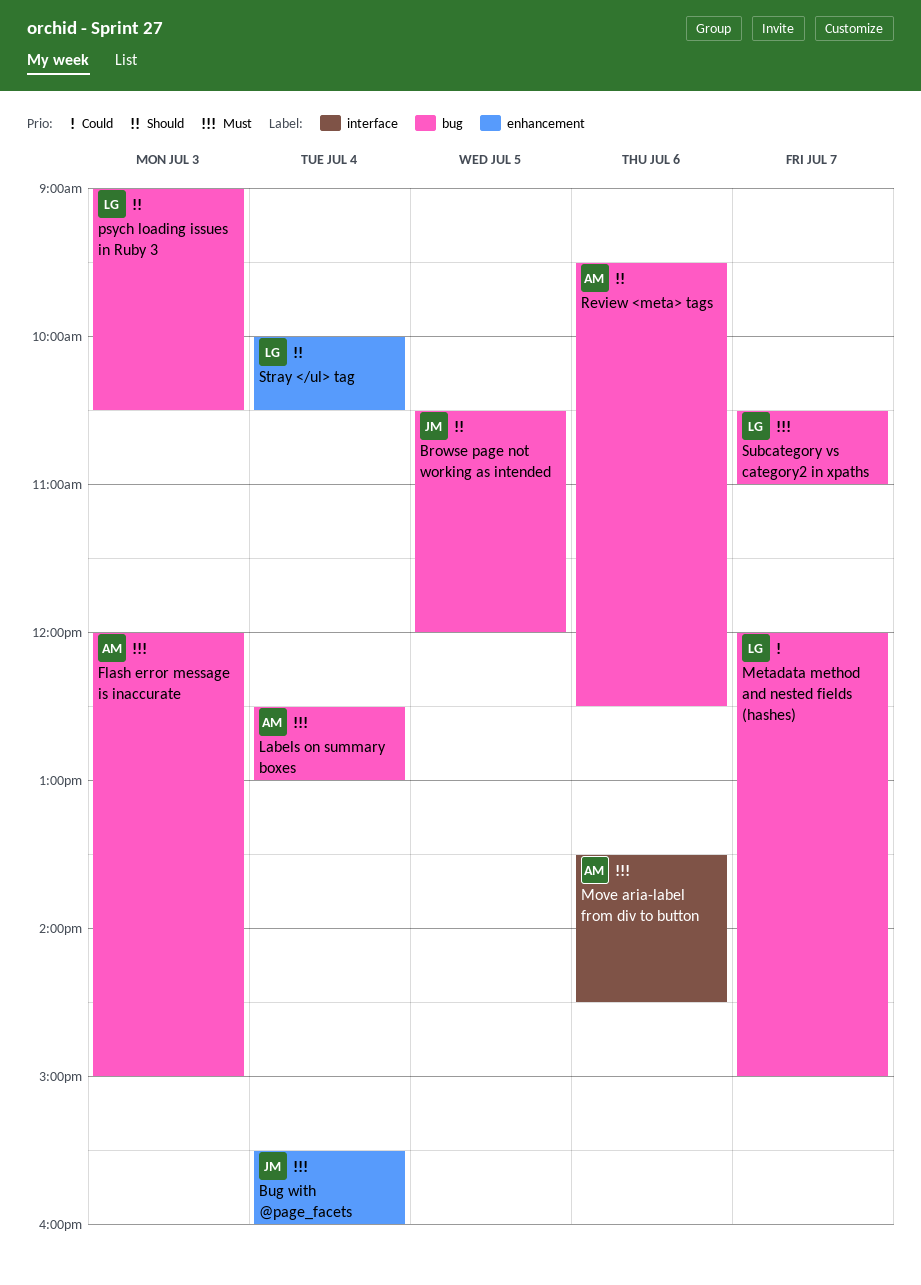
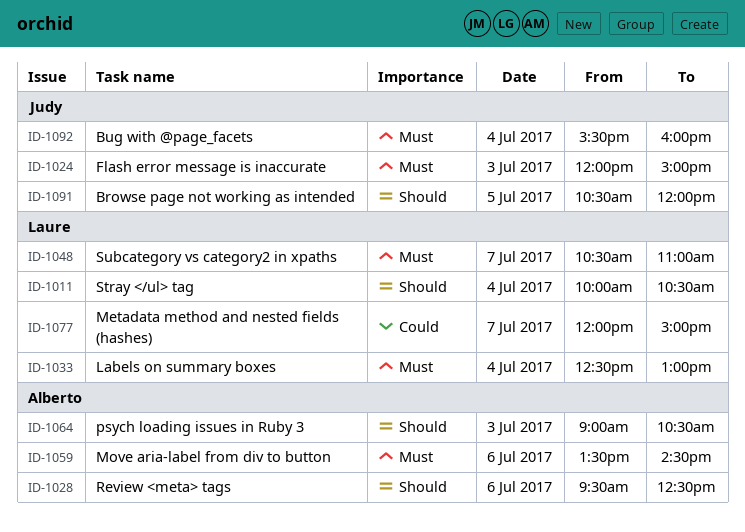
Flash error message is inaccurate, owner: Alberto -> Judy
Labels on summary boxes, owner: Alberto -> Laure
psych loading issues in Ruby 3, owner: Laure -> Alberto

